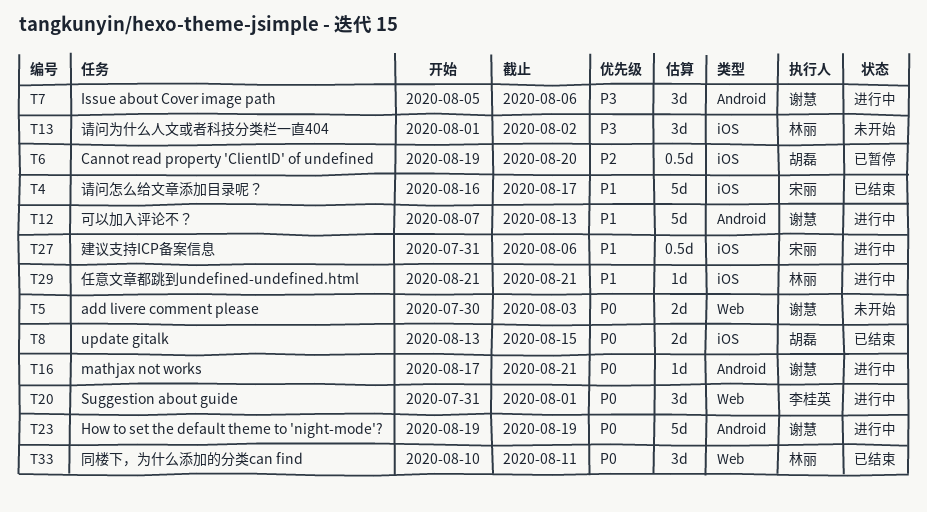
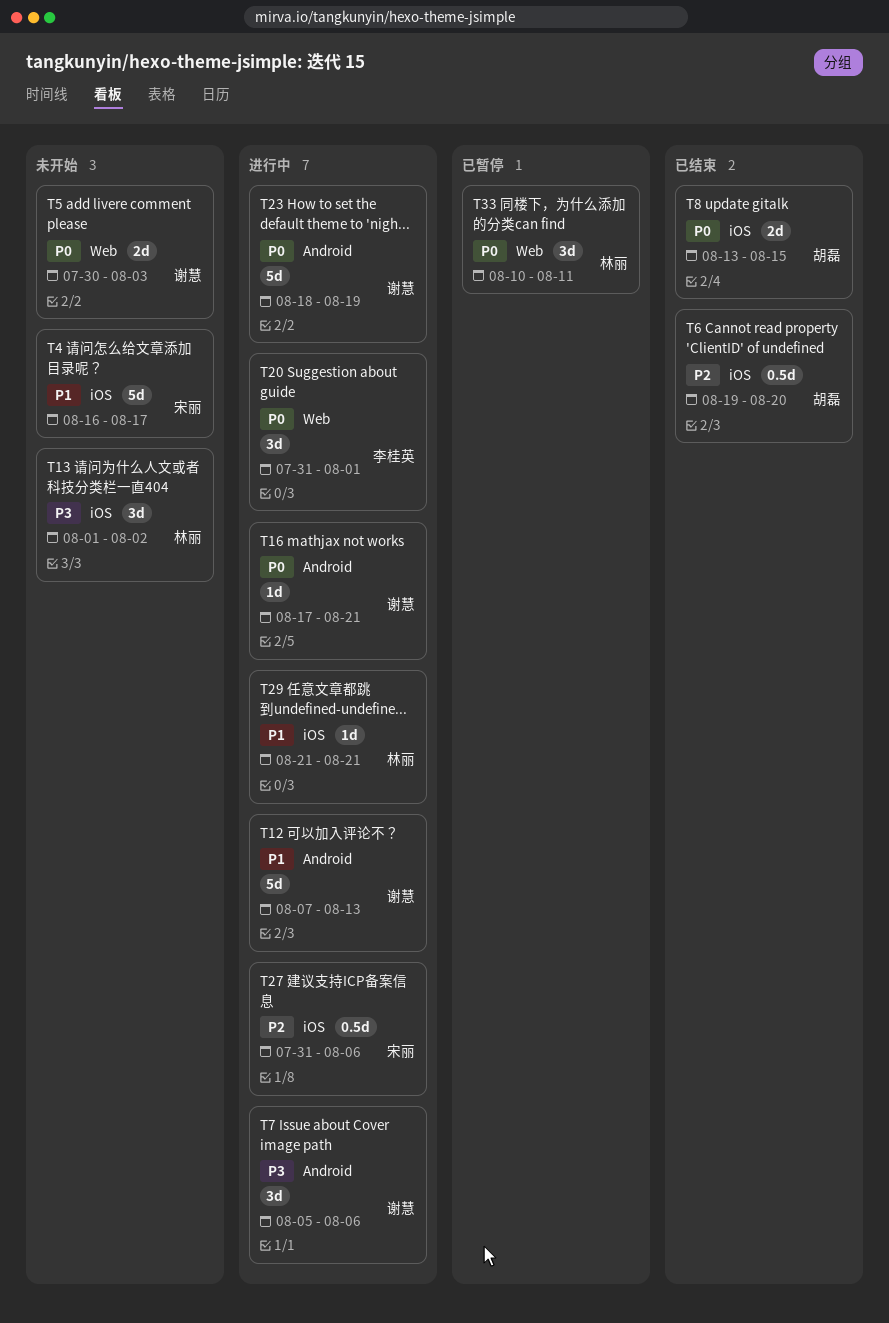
T4, status: 已结束 -> 未开始
T6, status: 已暂停 -> 已结束
T23, start: Aug 19 -> Aug 18
T27, priority: P1 -> P2
T33, status: 已结束 -> 已暂停

